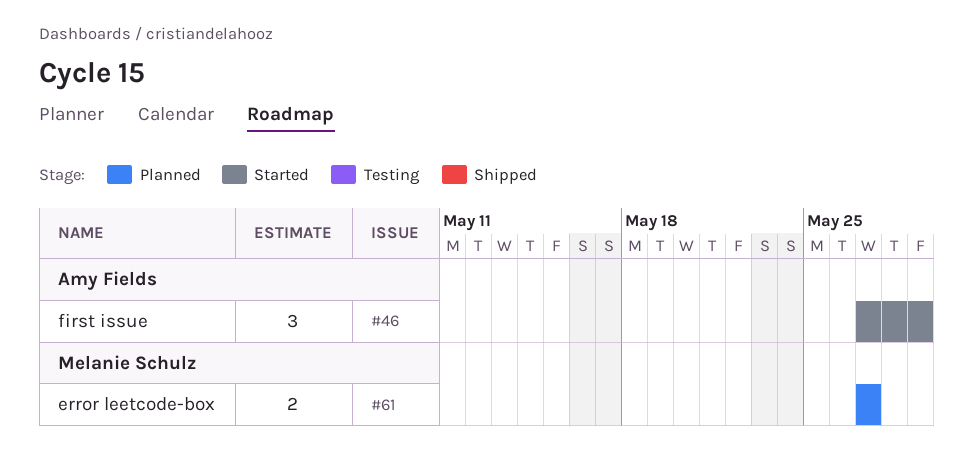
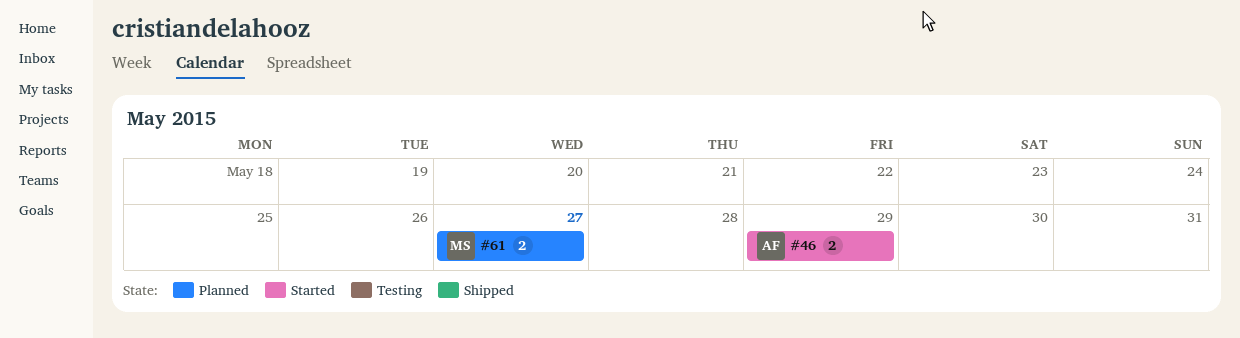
#46, estimate: 3 -> 2
#46, start: May 27 -> May 29

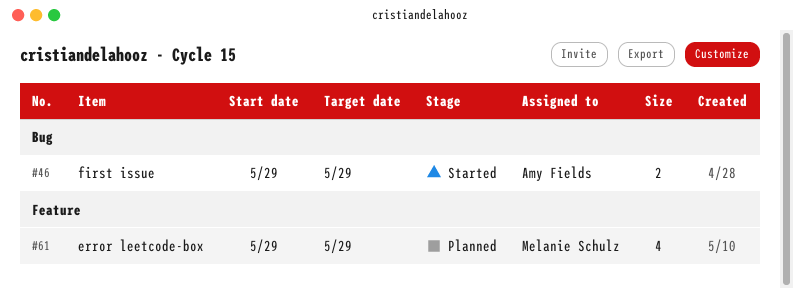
#61, estimate: 2 -> 4
#61, start: May 27 -> May 29
#61, due: May 27 -> May 29

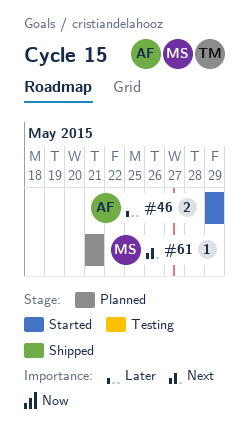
#61, estimate: 4 -> 1
#61, start: May 29 -> May 21
#61, due: May 29 -> May 21

